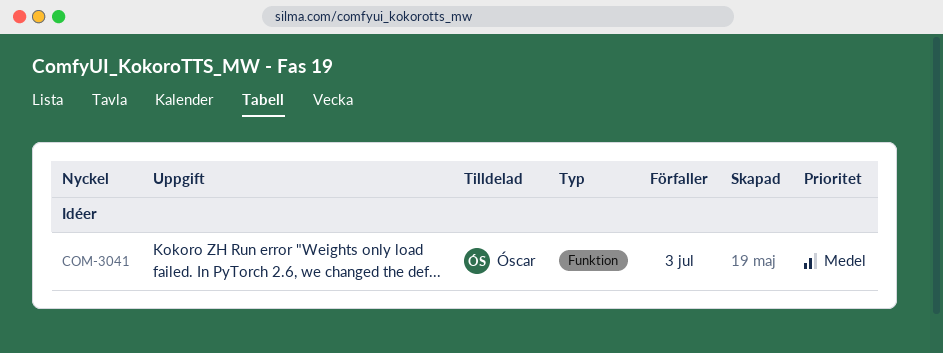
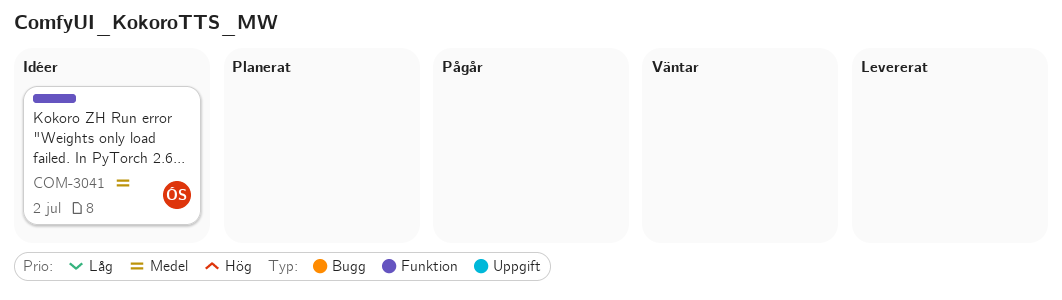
COM-3041, due: Jul 3 -> Jul 2

